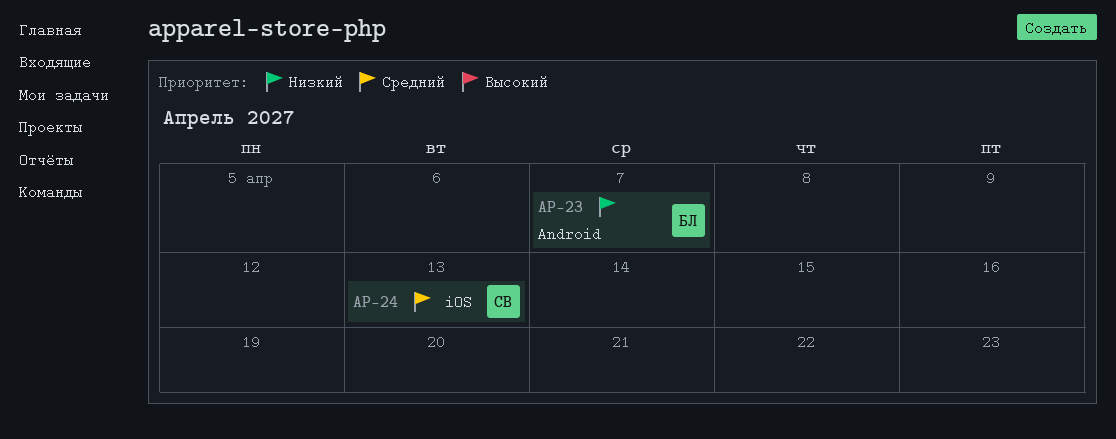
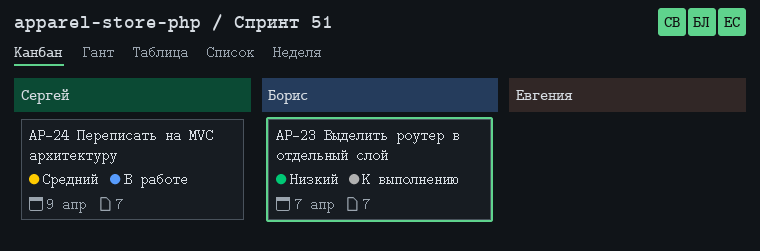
AP-24, due: Apr 13 -> Apr 9

